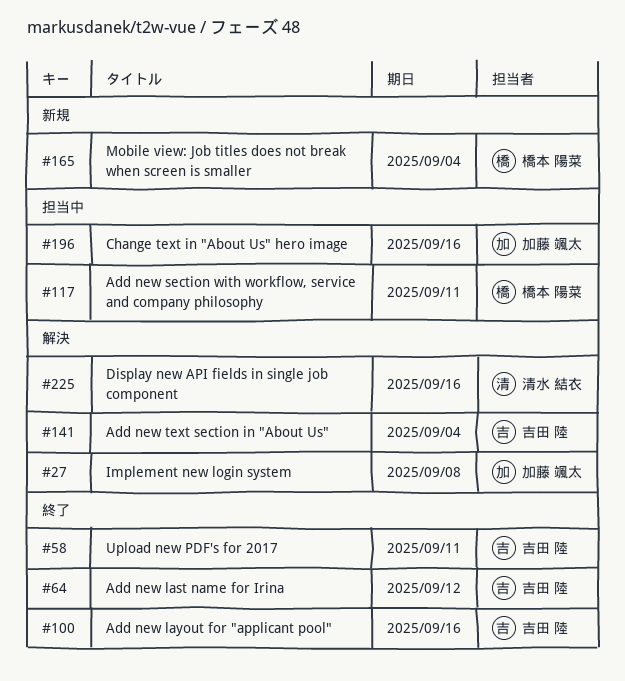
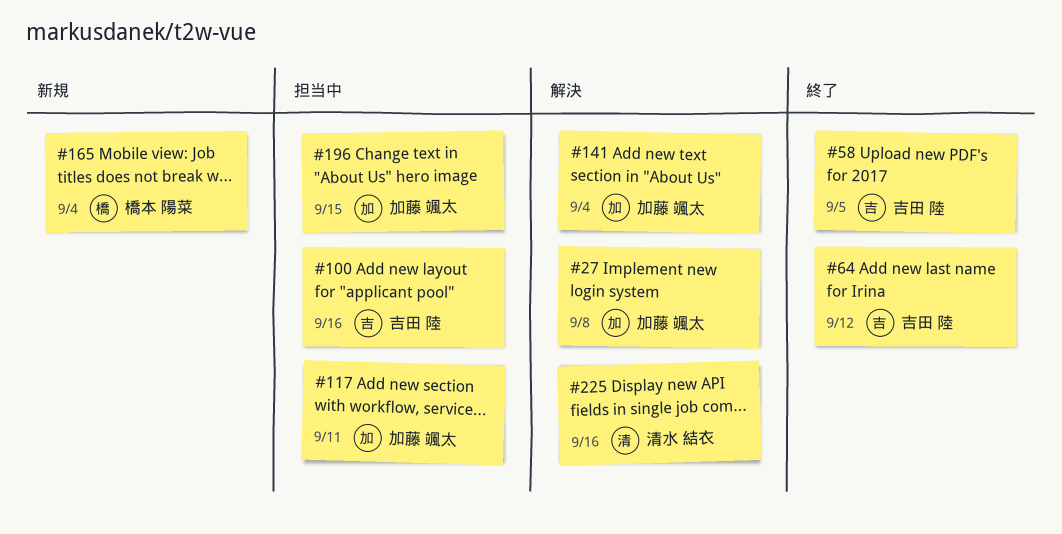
#58, due: Sep 11 -> Sep 5
#100, status: 終了 -> 担当中
#117, owner: 橋本 陽菜 -> 加藤 颯太
#141, owner: 吉田 陸 -> 加藤 颯太
#196, due: Sep 16 -> Sep 15

